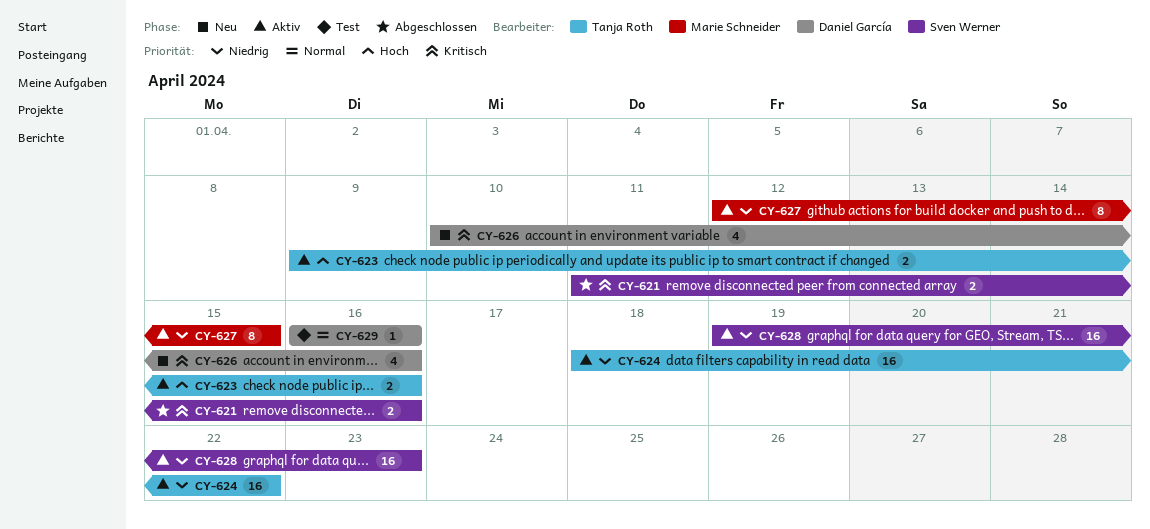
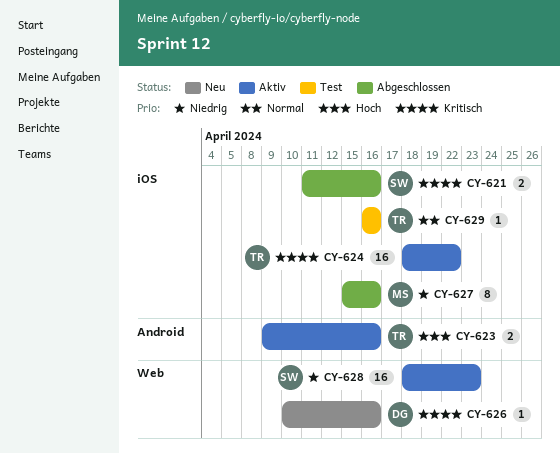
CY-624, priority: Niedrig -> Kritisch
CY-626, estimate: 4 -> 1
CY-627, status: Aktiv -> Abgeschlossen
CY-627, start: Apr 12 -> Apr 15
CY-627, due: Apr 15 -> Apr 16
CY-628, start: Apr 19 -> Apr 18
CY-629, owner: Daniel García -> Tanja Roth

